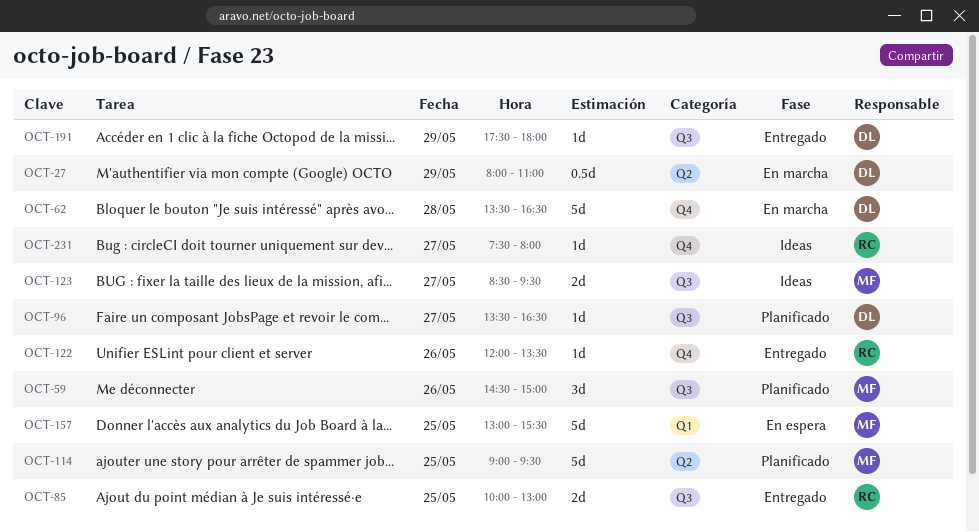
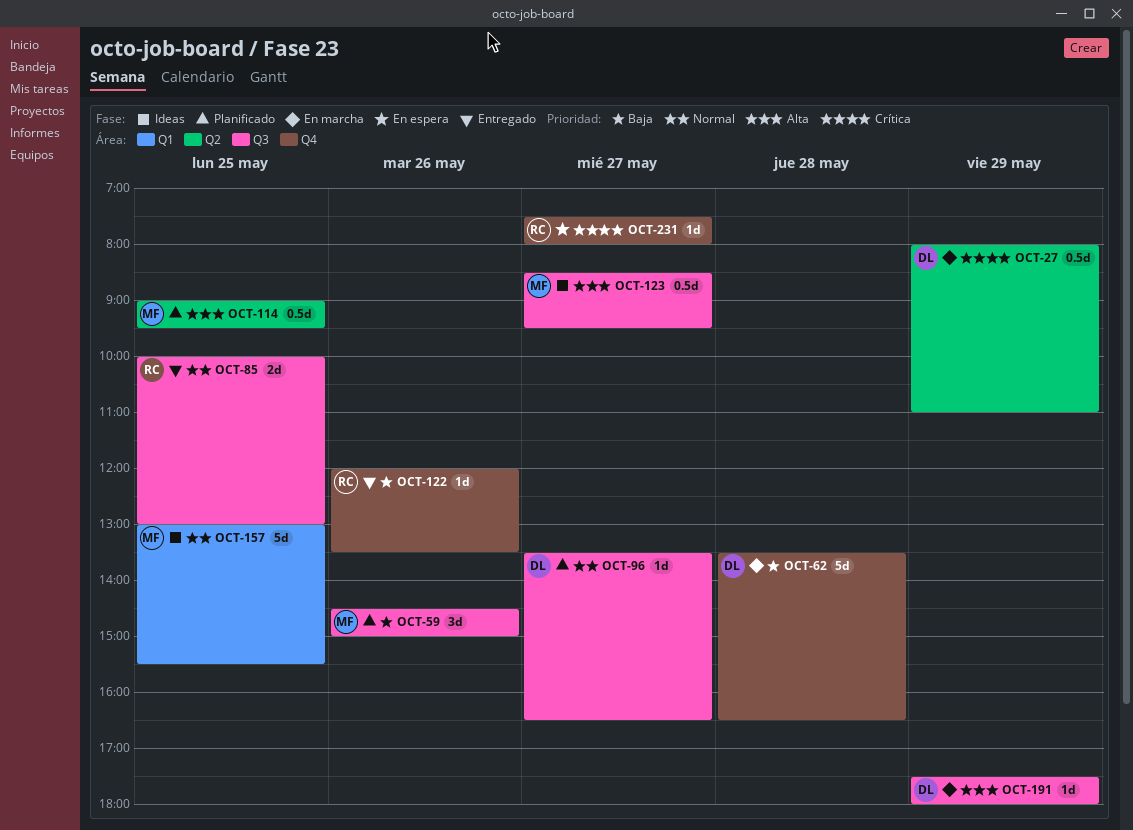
OCT-114, estimate: 5d -> 0.5d
OCT-123, estimate: 2d -> 0.5d
OCT-157, status: En espera -> Ideas
OCT-191, status: Entregado -> En marcha
OCT-231, status: Ideas -> En espera

